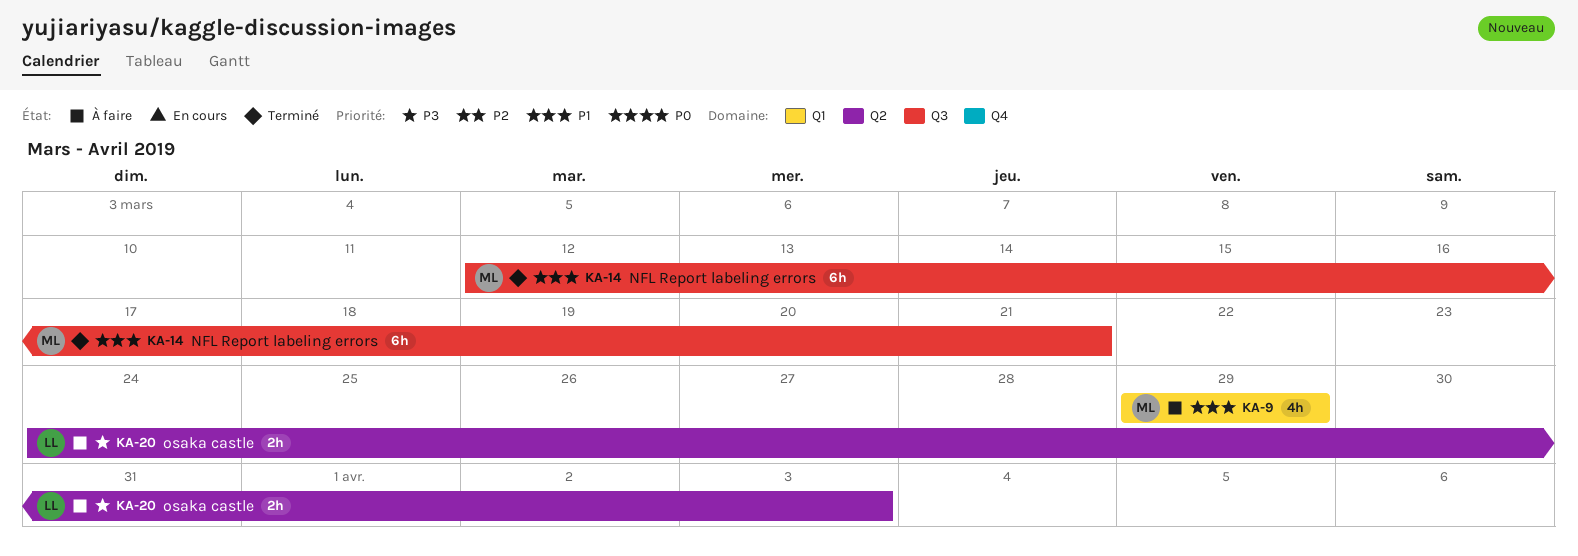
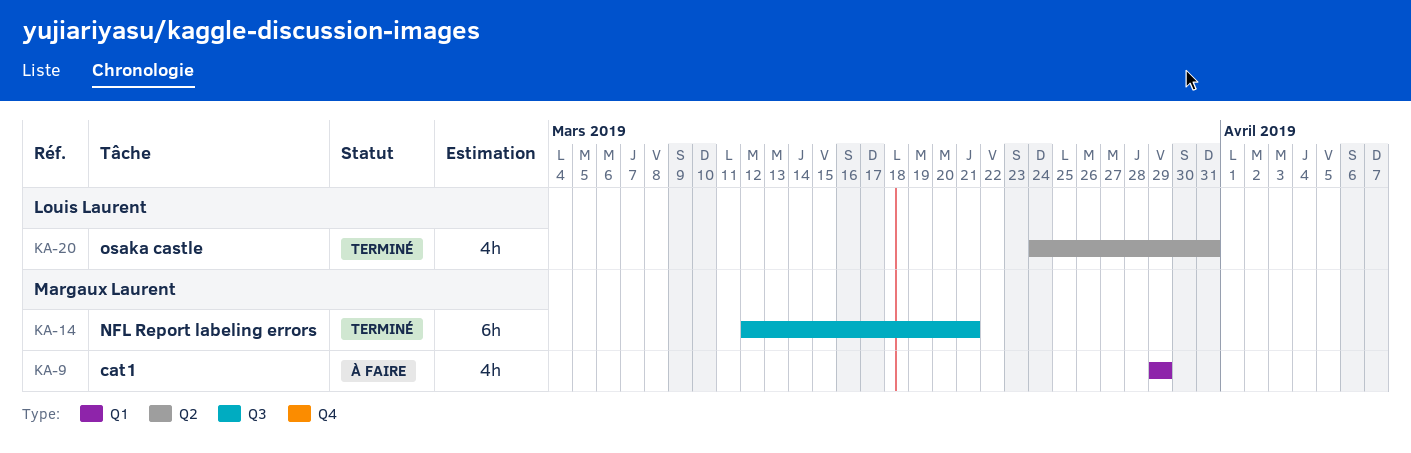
KA-20, status: À faire -> Terminé
KA-20, estimate: 2h -> 4h
KA-20, due: Apr 3 -> Mar 31

